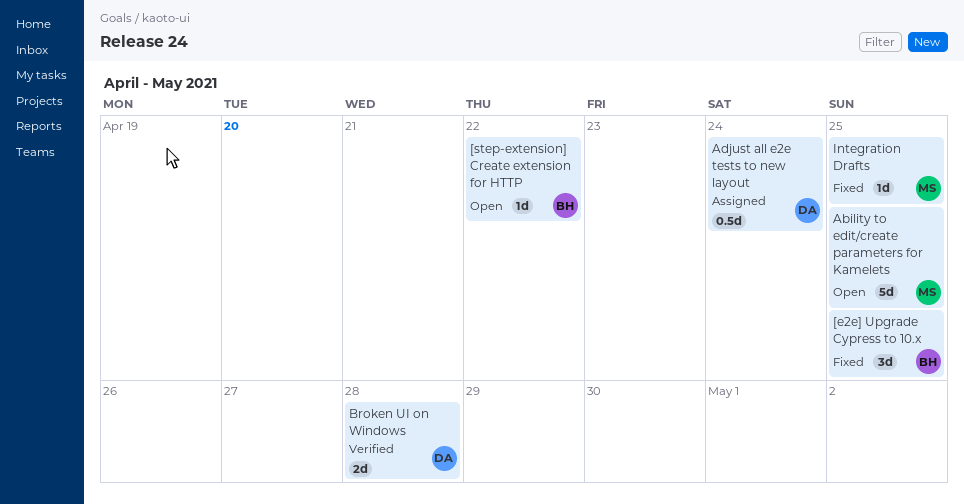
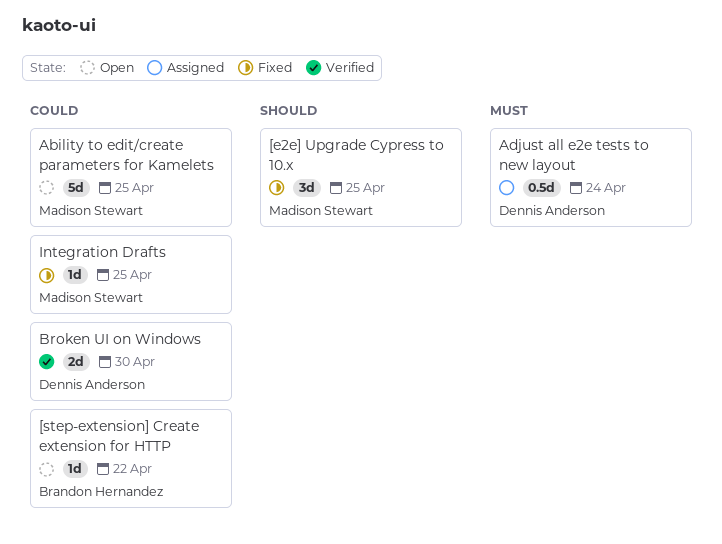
[e2e] Upgrade Cypress to 10.x, owner: Brandon Hernandez -> Madison Stewart
Broken UI on Windows, due: Apr 28 -> Apr 30

